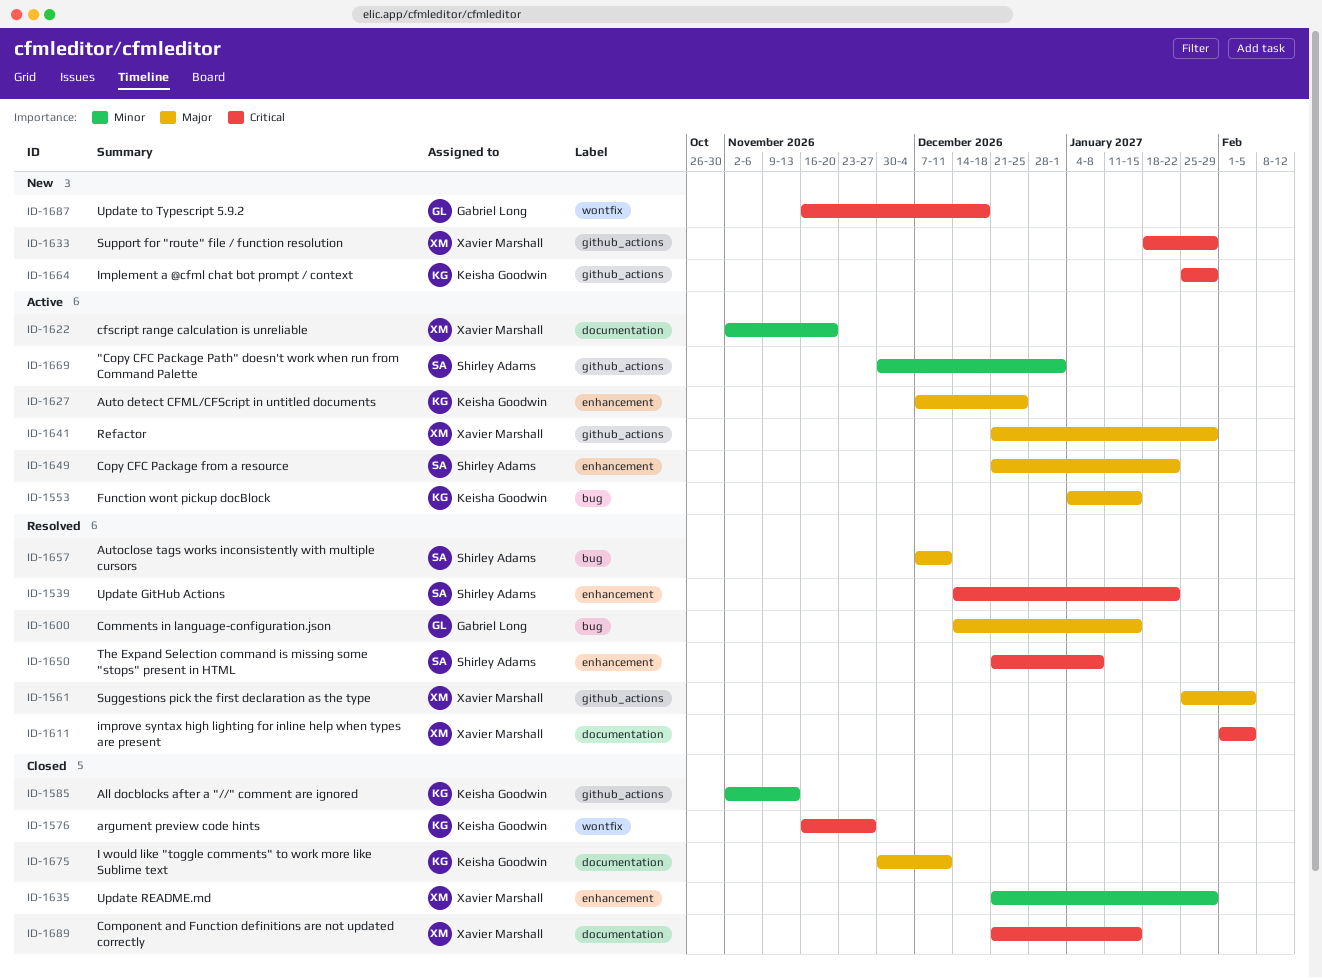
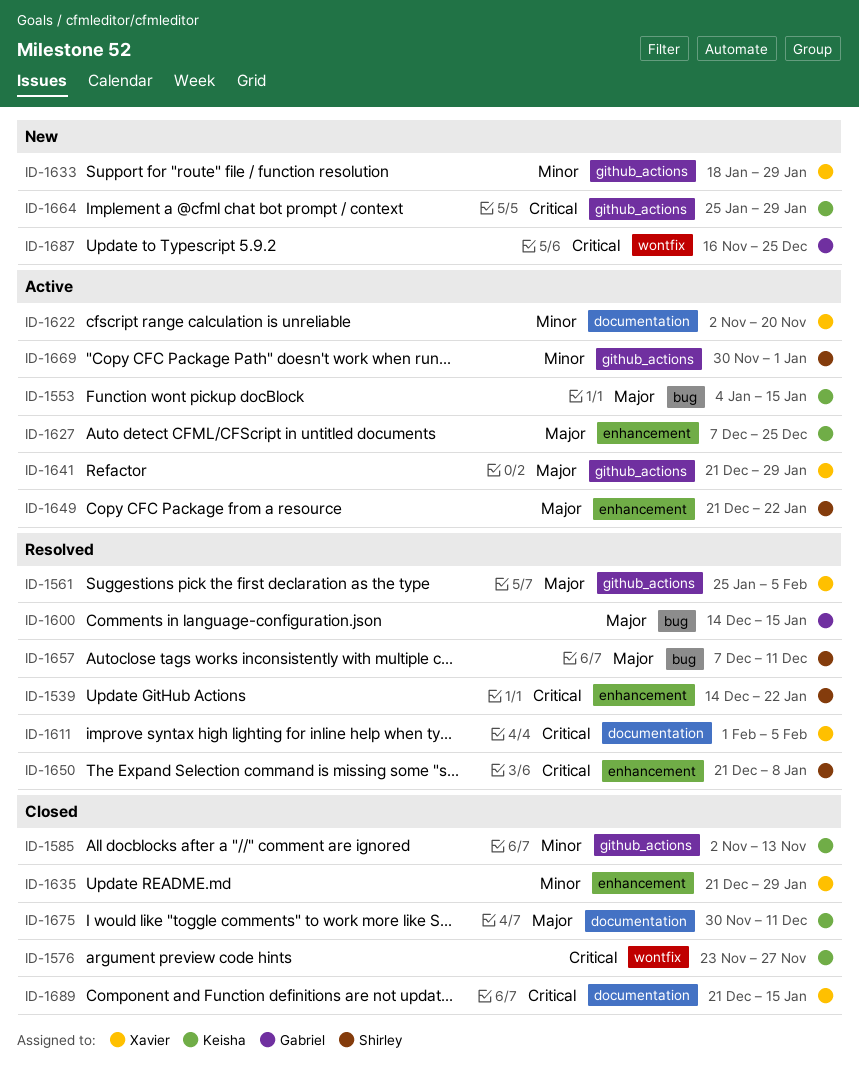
ID-1576, start: Nov 16 -> Nov 23
ID-1633, priority: Critical -> Minor
ID-1687, due: Dec 18 -> Dec 25

